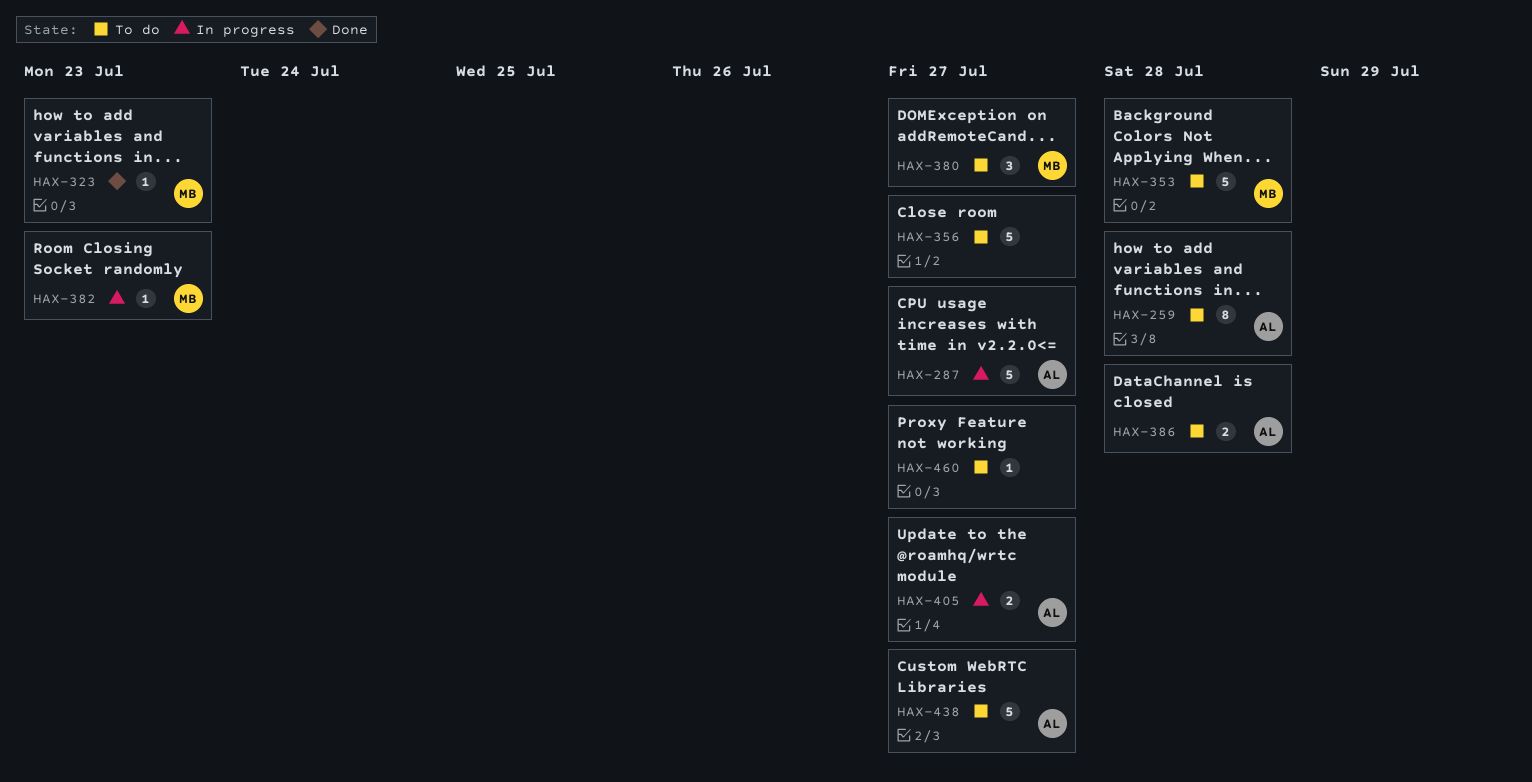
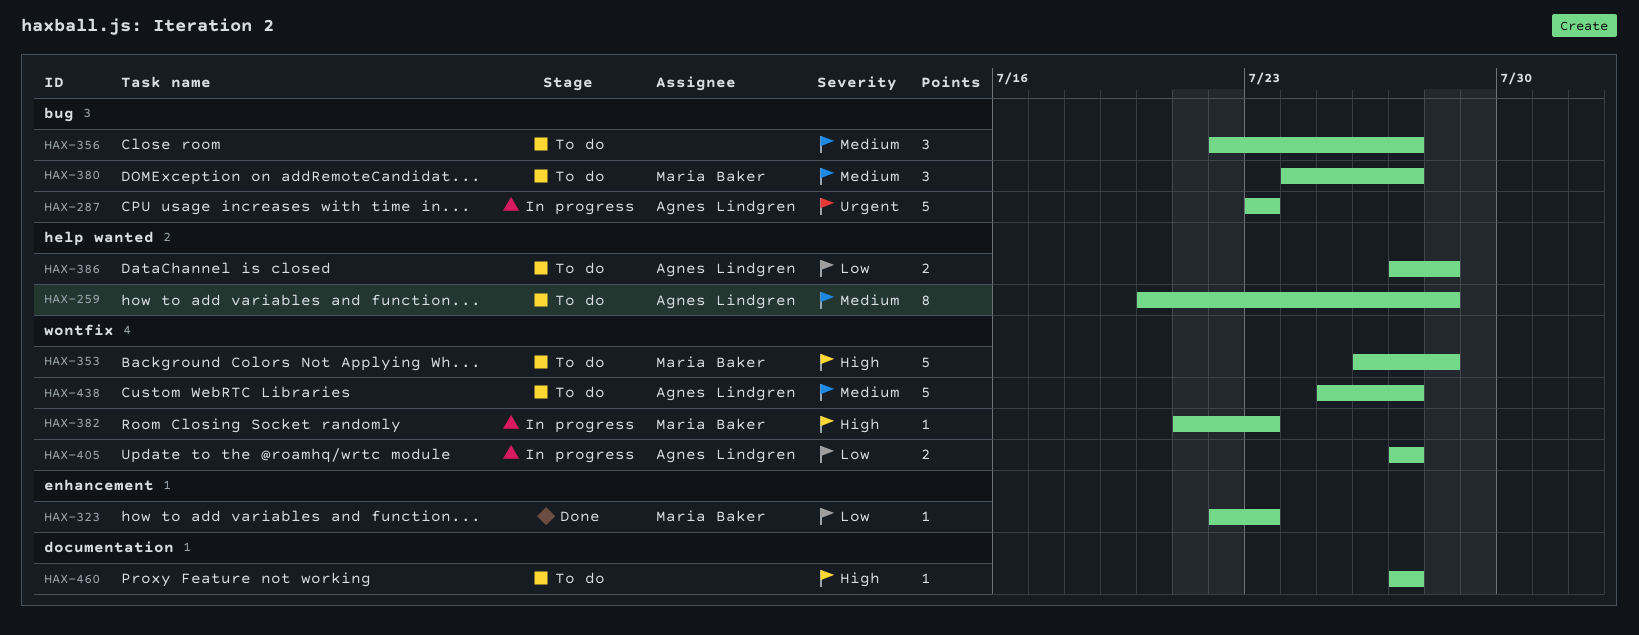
HAX-287, due: Jul 27 -> Jul 23
HAX-356, estimate: 5 -> 3

